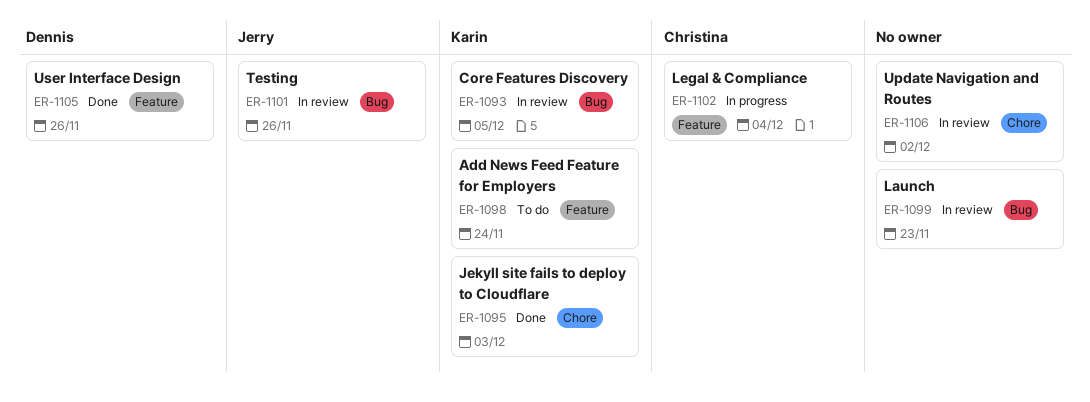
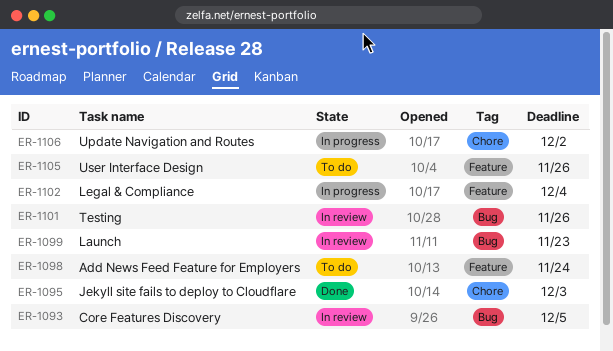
ER-1105, status: Done -> To do
ER-1106, status: In review -> In progress

